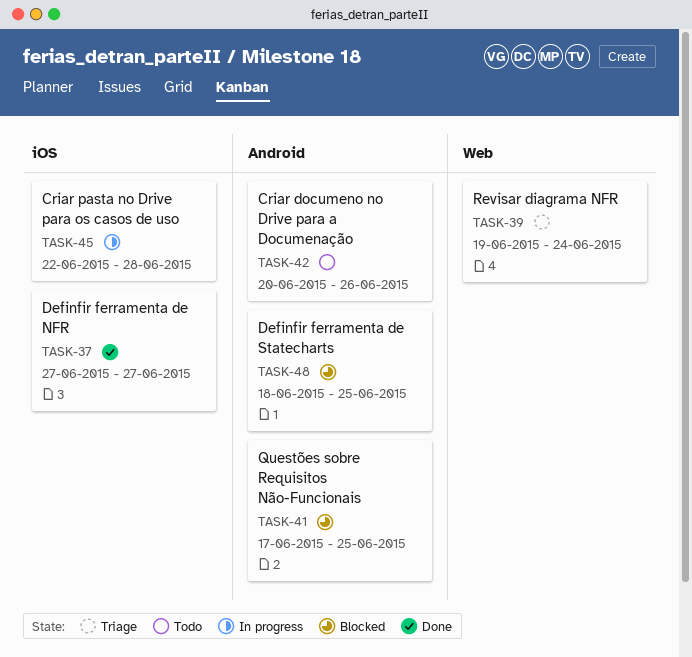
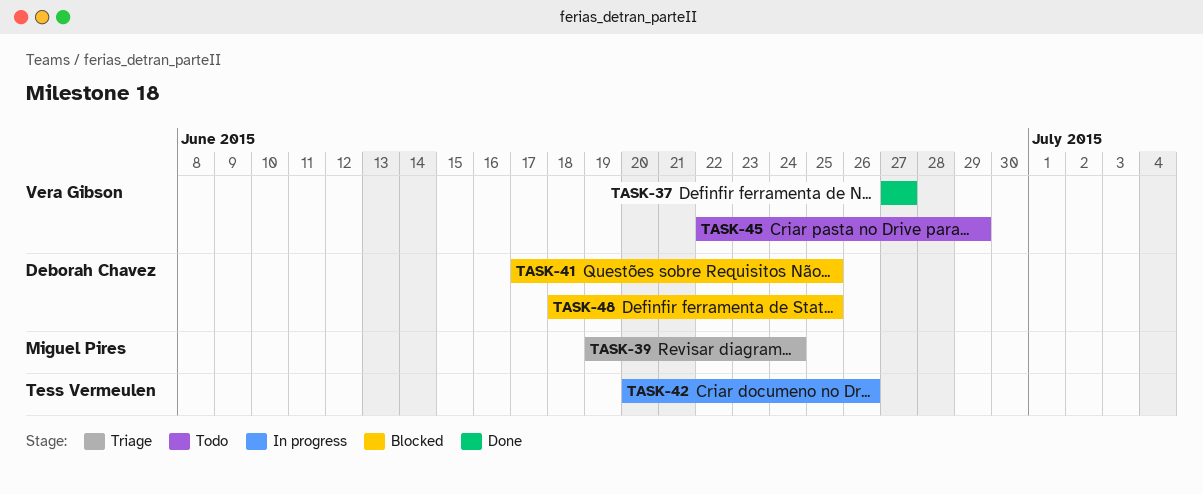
TASK-42, status: Todo -> In progress
TASK-45, status: In progress -> Todo
TASK-45, due: Jun 28 -> Jun 29

